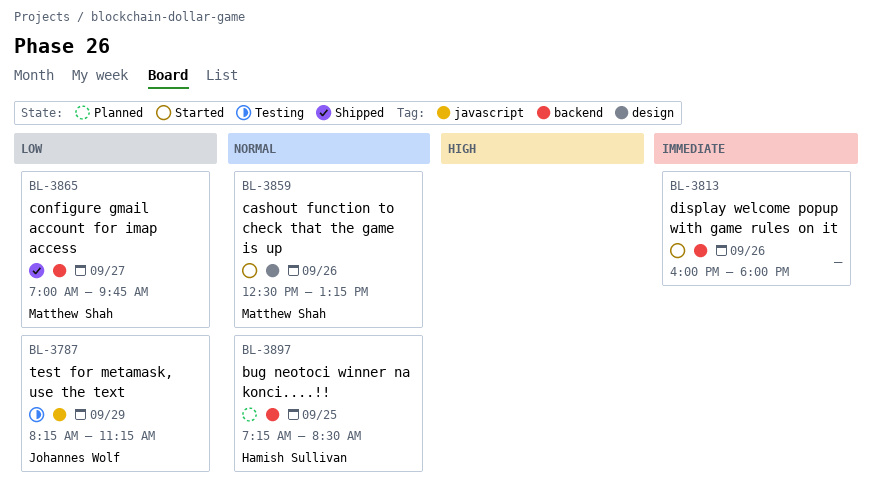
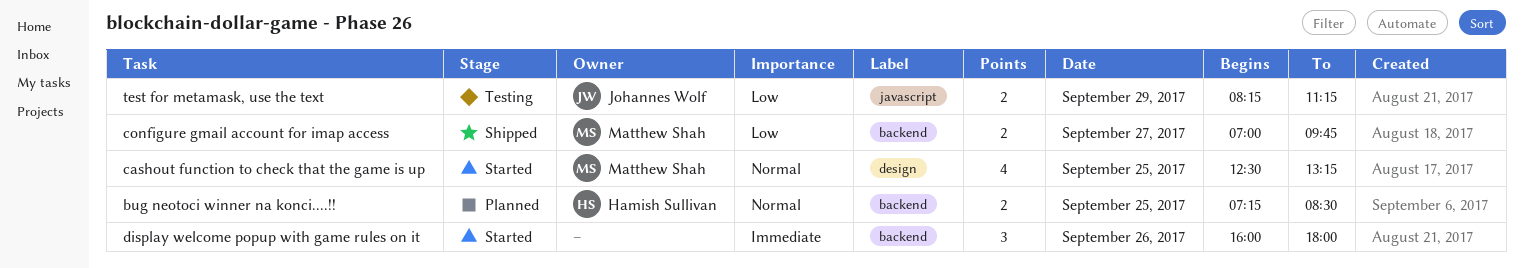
cashout function to check that the game is up, day: Sep 26 -> Sep 25

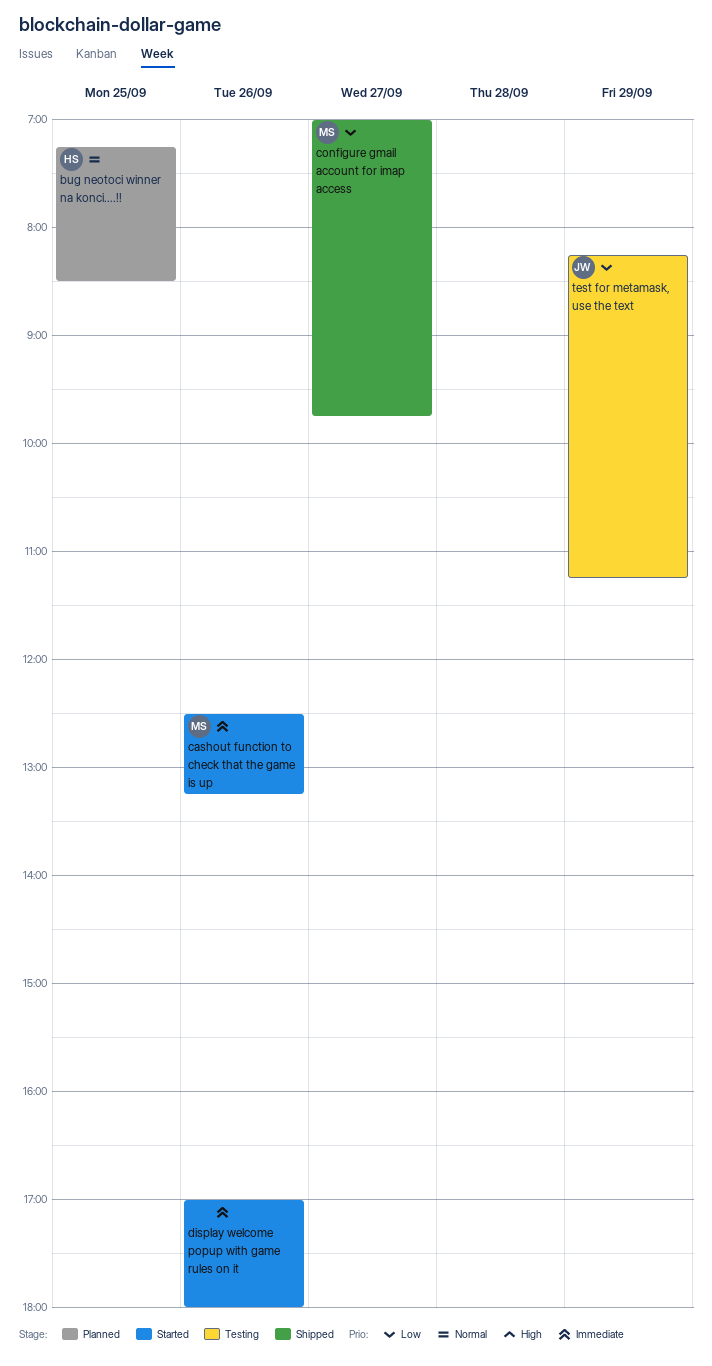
cashout function to check that the game is up, priority: Normal -> Immediate
cashout function to check that the game is up, day: Sep 25 -> Sep 26
display welcome popup with game rules on it, begins: 16:00 -> 17:00

